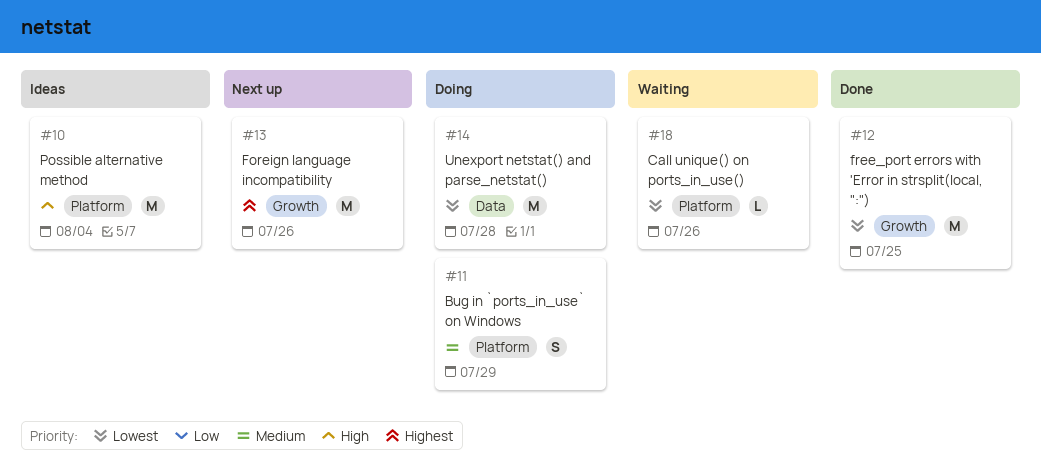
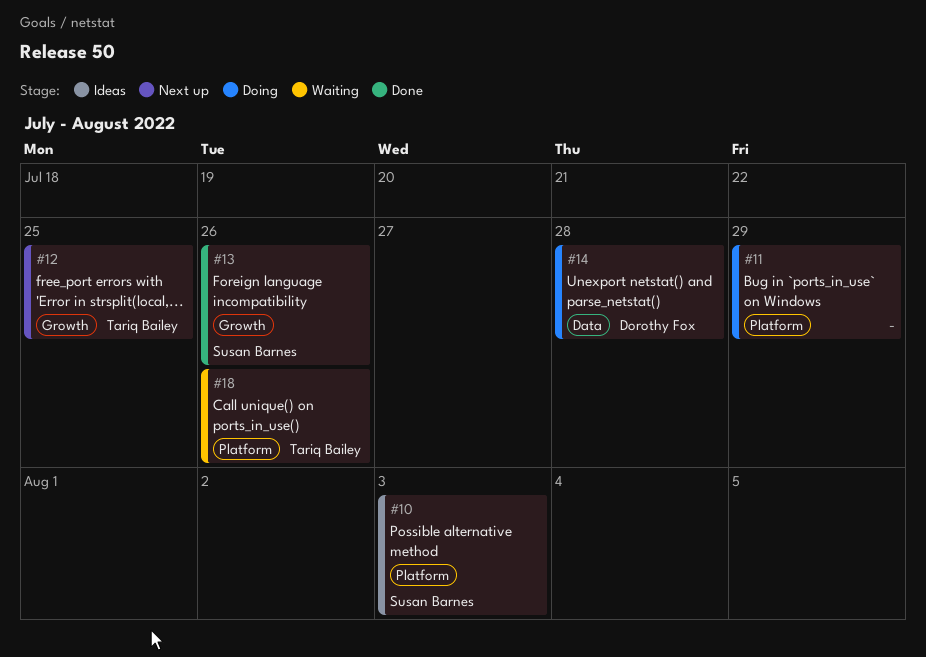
#10, due: Aug 4 -> Aug 3
#12, status: Done -> Next up
#13, status: Next up -> Done

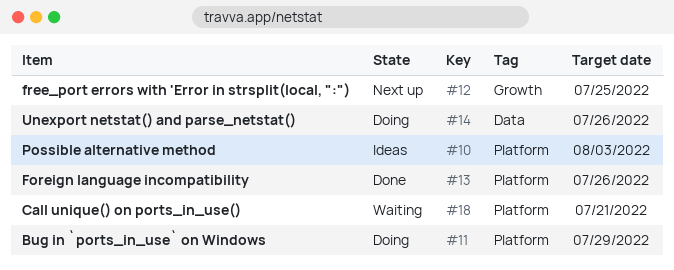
#13, label: Growth -> Platform
#14, due: Jul 28 -> Jul 26
#18, due: Jul 26 -> Jul 21

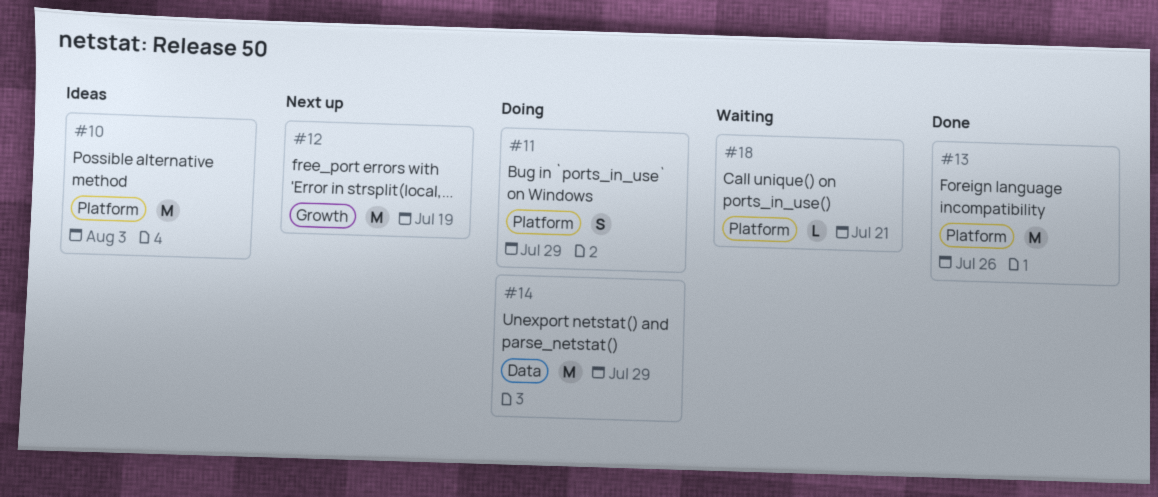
#12, due: Jul 25 -> Jul 19
#14, due: Jul 26 -> Jul 29

